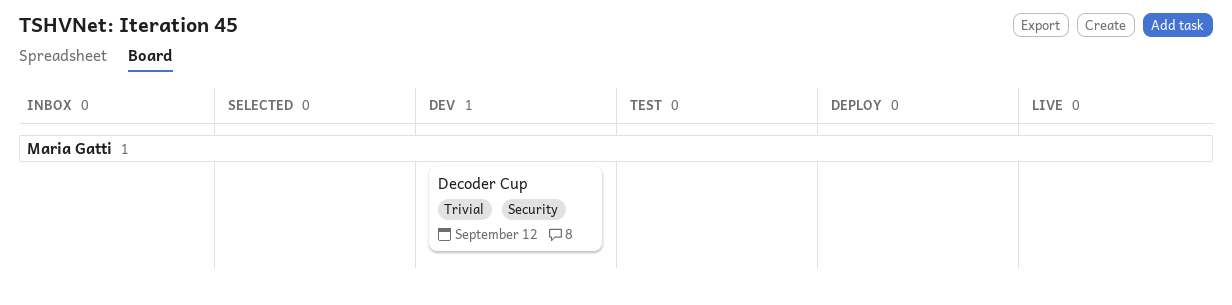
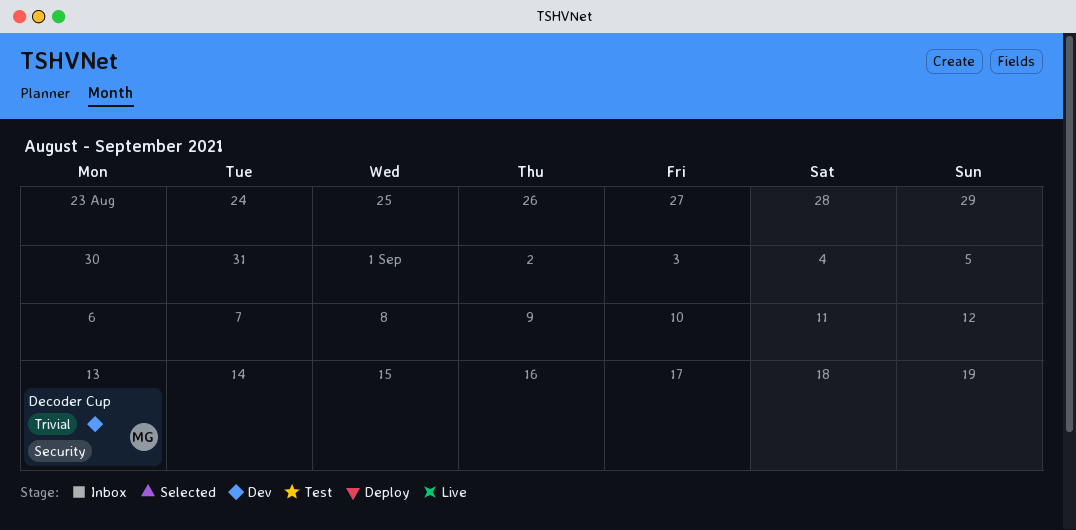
Decoder Cup, due: Sep 12 -> Sep 13

